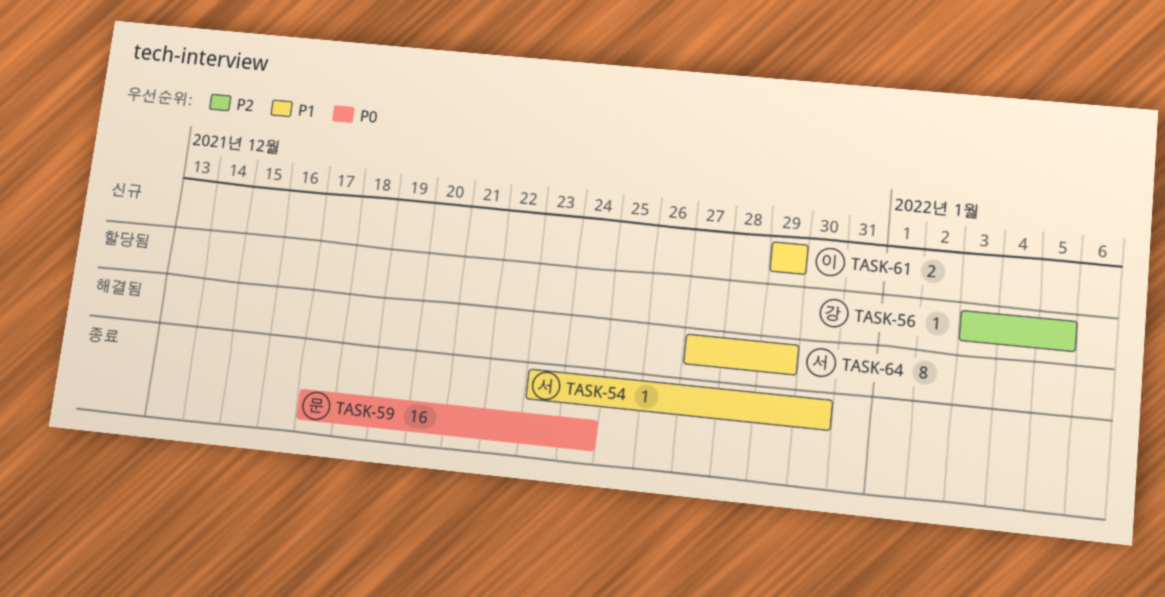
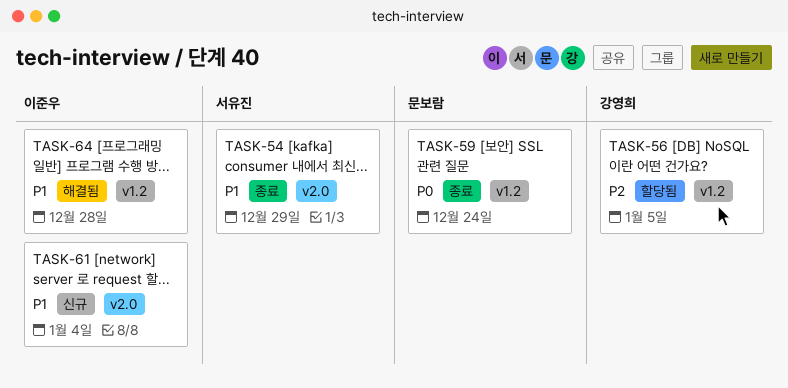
TASK-54, due: Dec 30 -> Dec 29
TASK-61, due: Dec 29 -> Jan 4
TASK-64, owner: 서유진 -> 이준우
TASK-64, due: Dec 29 -> Dec 28

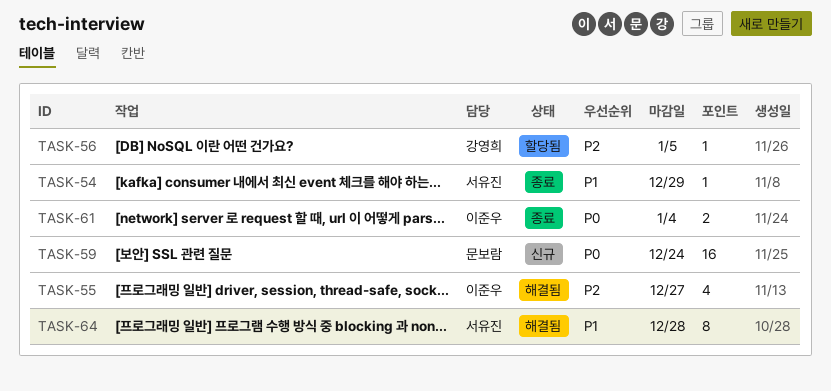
TASK-55: none -> present
TASK-59, status: 종료 -> 신규
TASK-61, status: 신규 -> 종료
TASK-61, priority: P1 -> P0
TASK-64, owner: 이준우 -> 서유진

